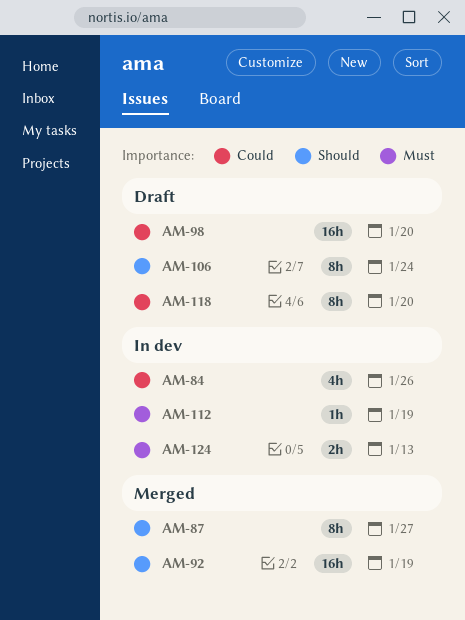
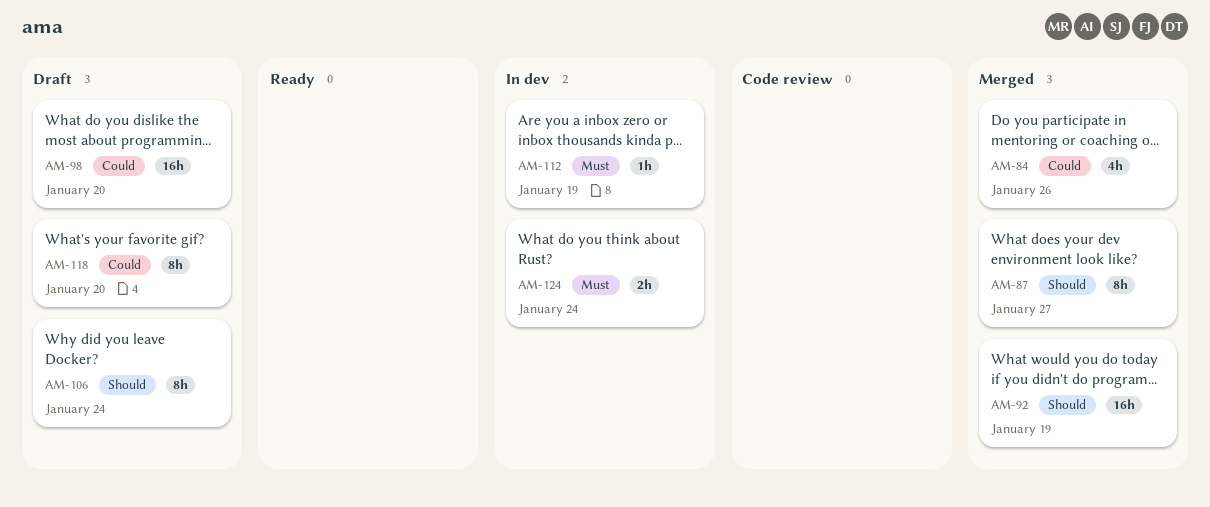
AM-84, status: In dev -> Merged
AM-124, due: Jan 13 -> Jan 24

